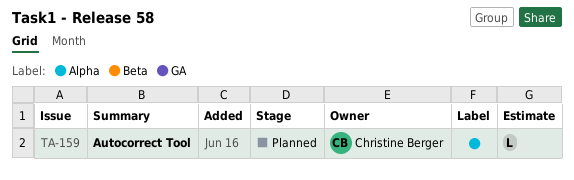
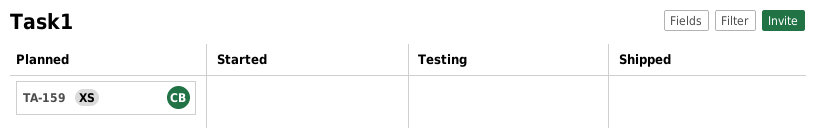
TA-159, estimate: L -> XS

